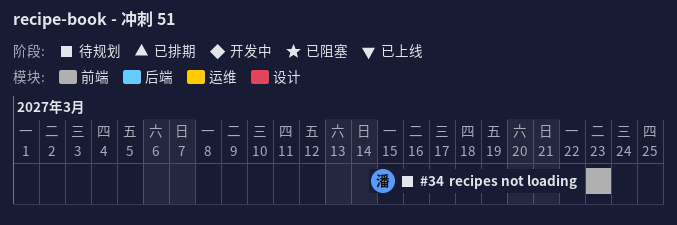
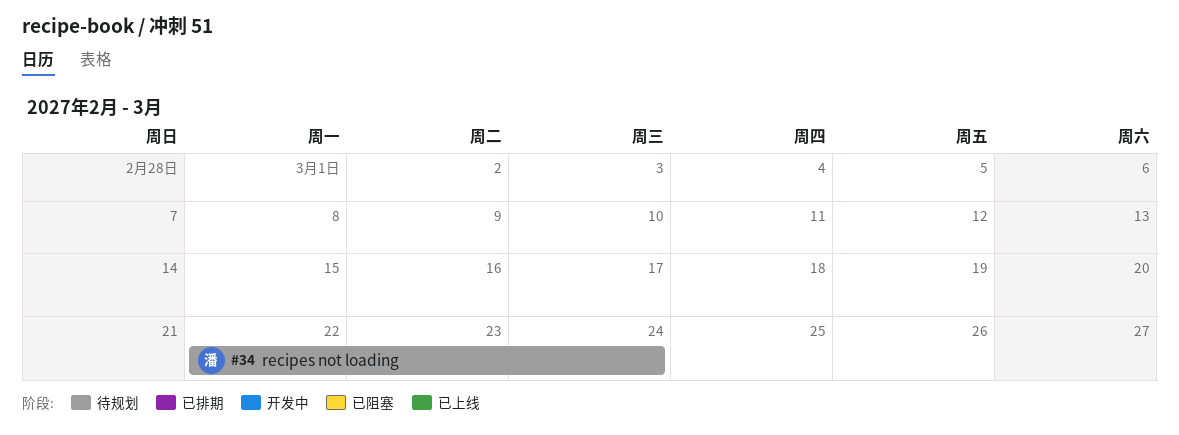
#34, start: Mar 23 -> Mar 22
#34, due: Mar 23 -> Mar 24

